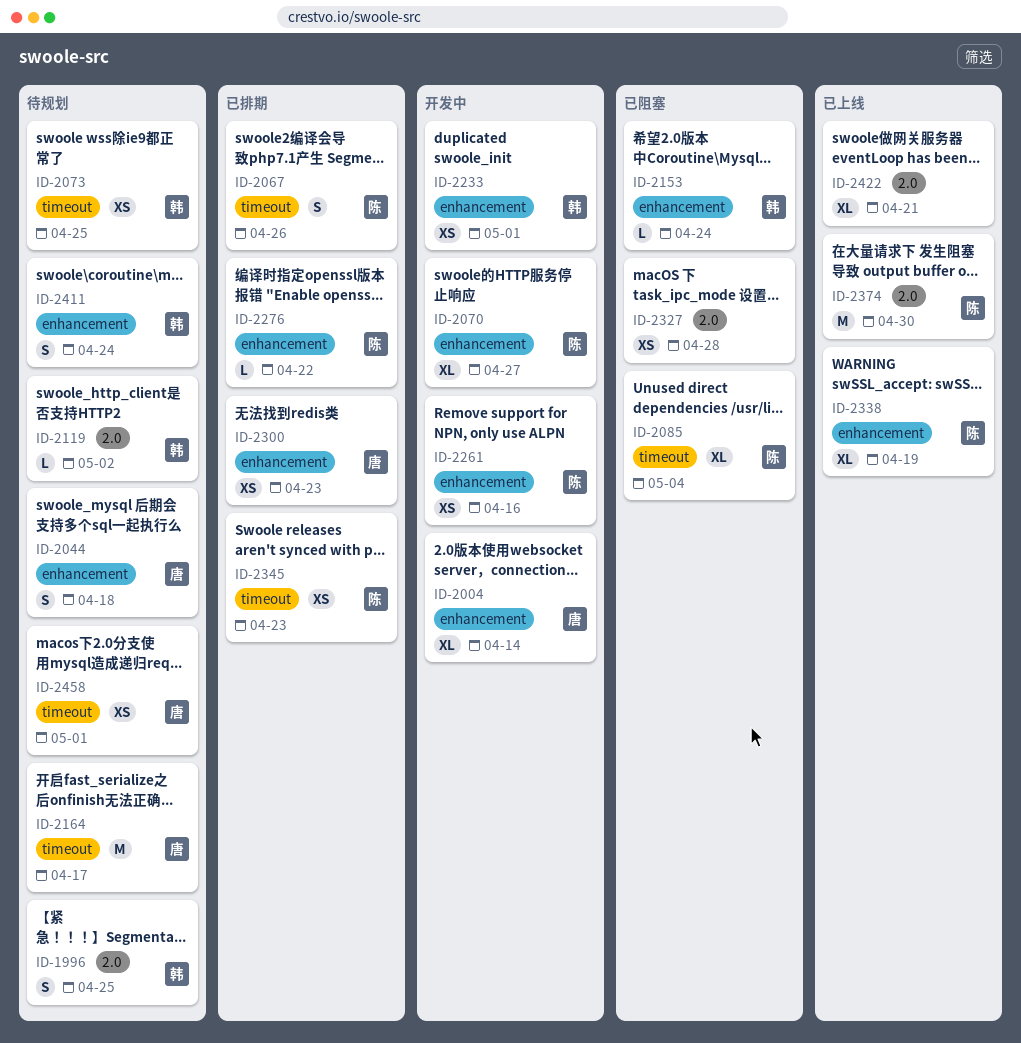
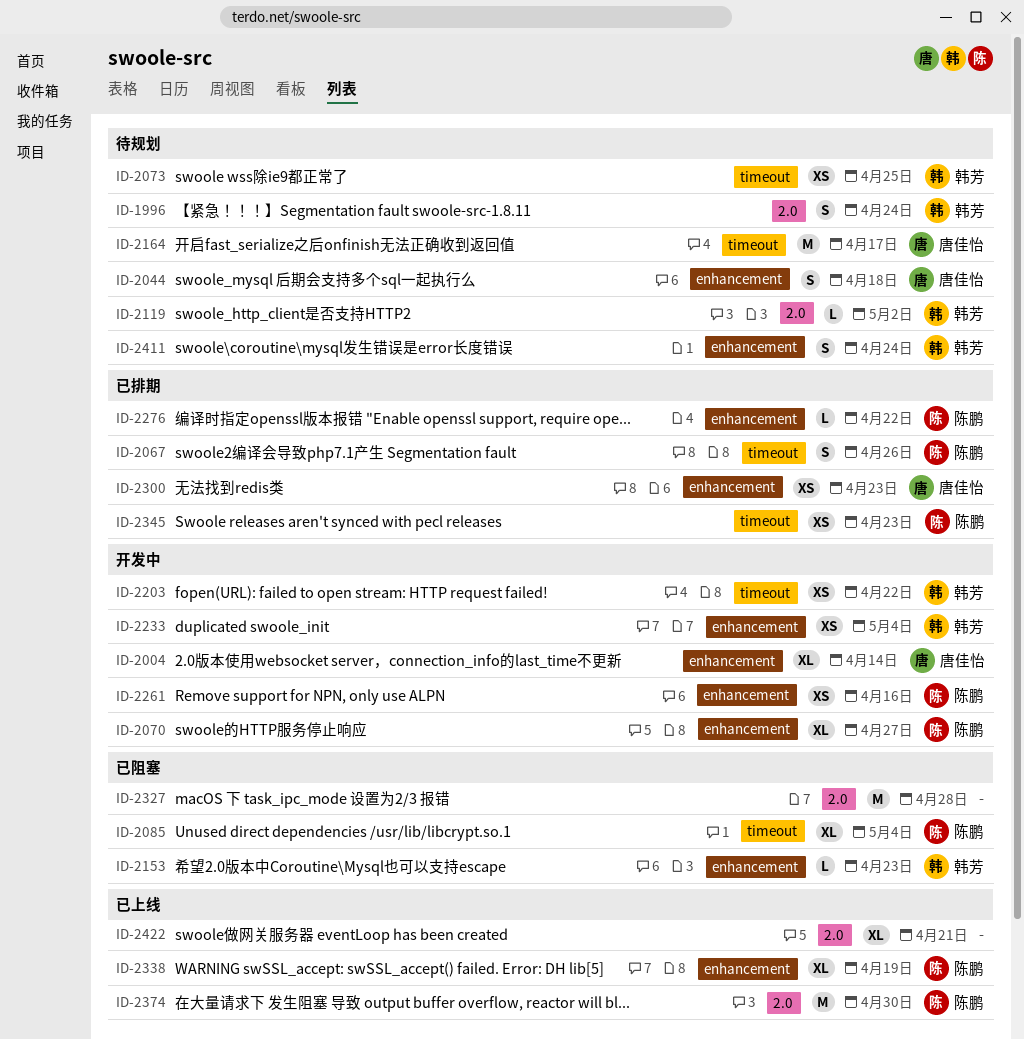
ID-1996, due: Apr 25 -> Apr 24
ID-2153, due: Apr 24 -> Apr 23
ID-2203: none -> present
ID-2233, due: May 1 -> May 4
ID-2327, estimate: XS -> M
ID-2458: present -> none

